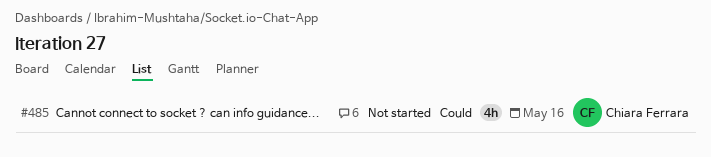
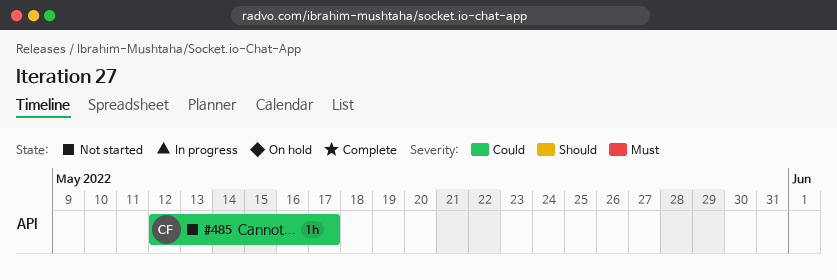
#485, estimate: 4h -> 1h
#485, due: May 16 -> May 17

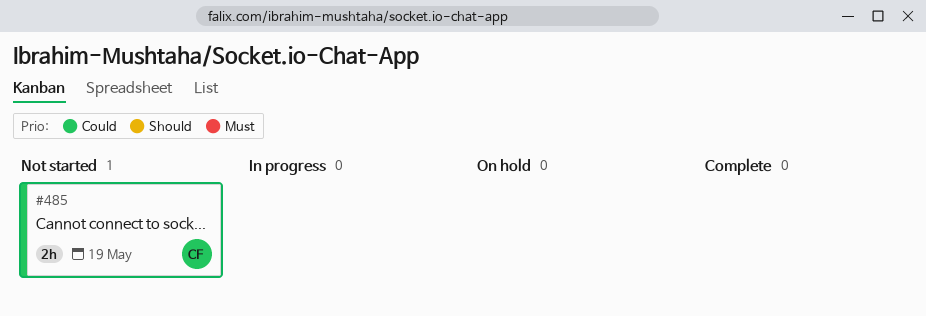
#485, estimate: 1h -> 2h
#485, due: May 17 -> May 19

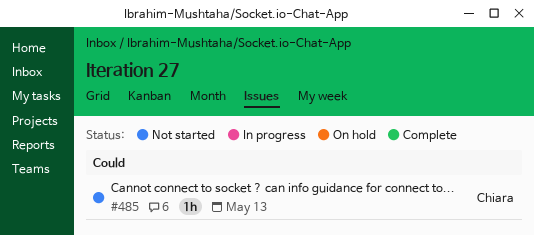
#485, estimate: 2h -> 1h
#485, due: May 19 -> May 13

